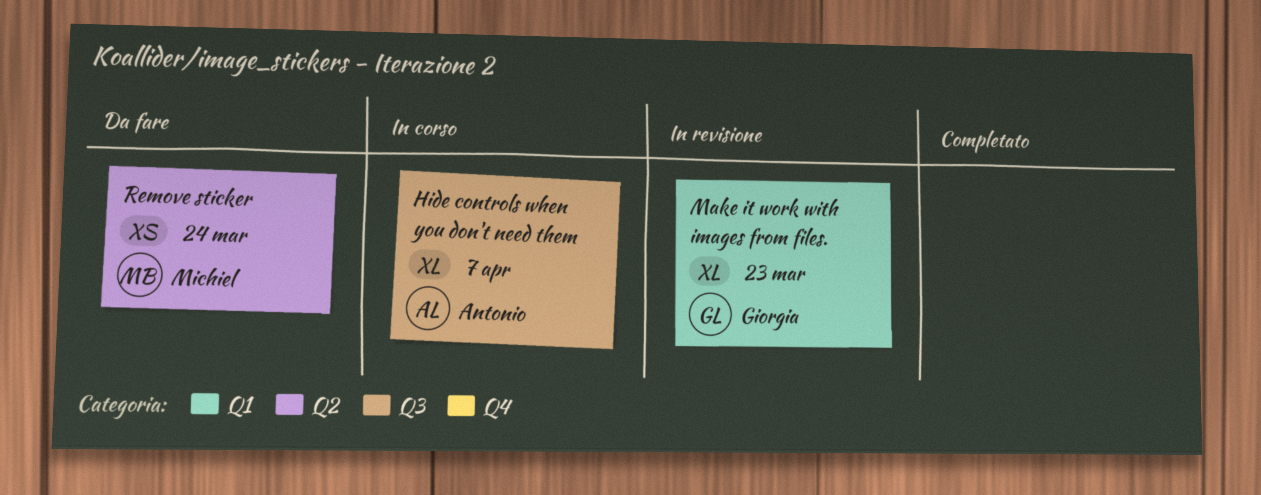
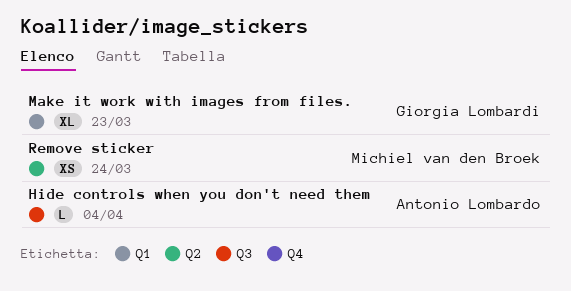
Hide controls when you don't need them, estimate: XL -> L
Hide controls when you don't need them, due: Apr 7 -> Apr 4

